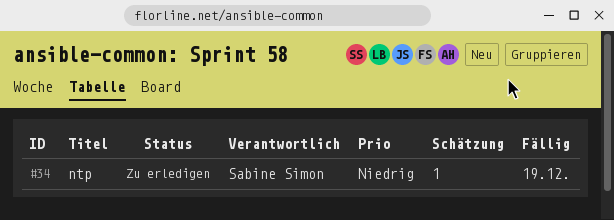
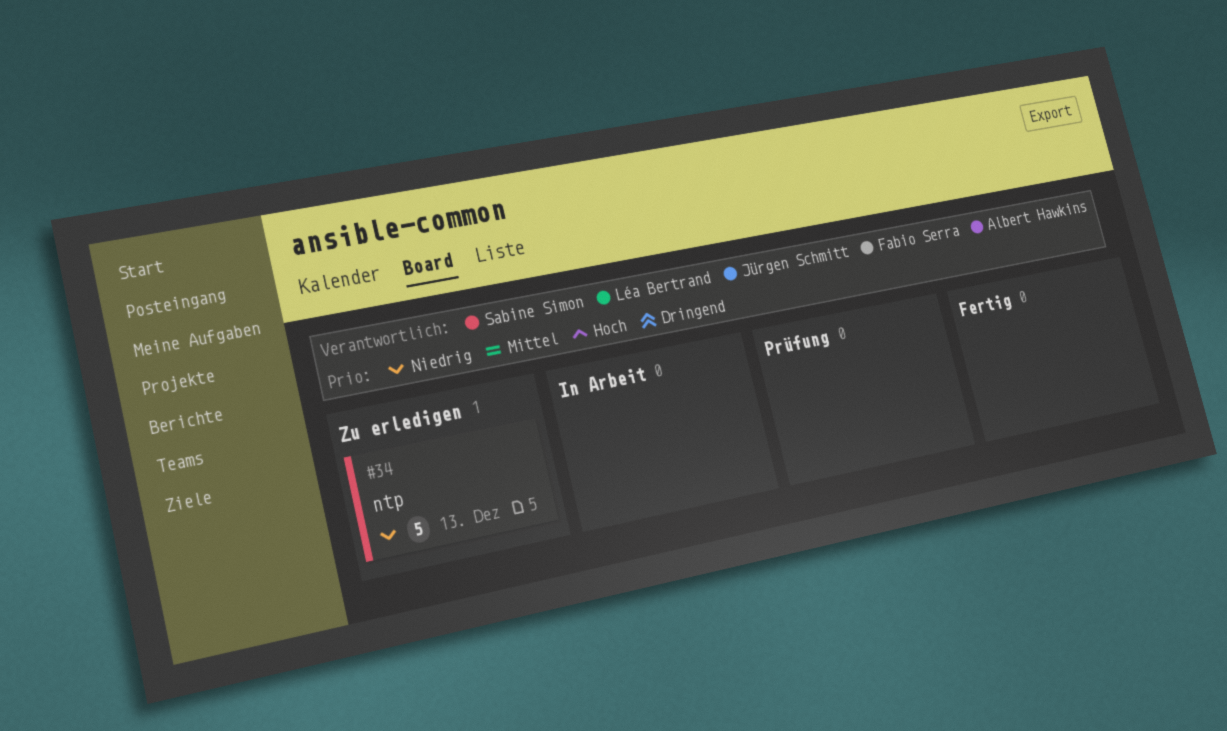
#34, estimate: 1 -> 5
#34, due: Dec 19 -> Dec 13

